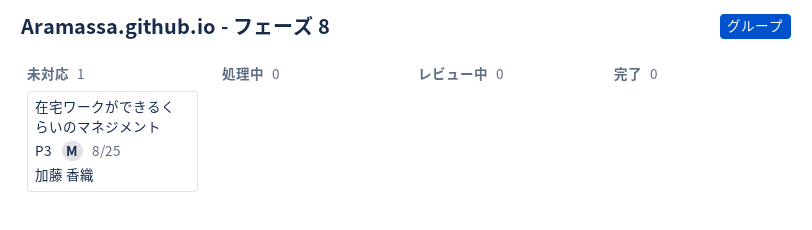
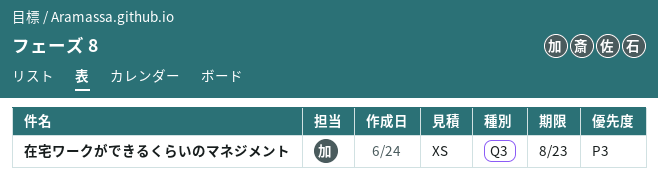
在宅ワークができるくらいのマネジメント, estimate: M -> XS
在宅ワークができるくらいのマネジメント, due: Aug 25 -> Aug 23

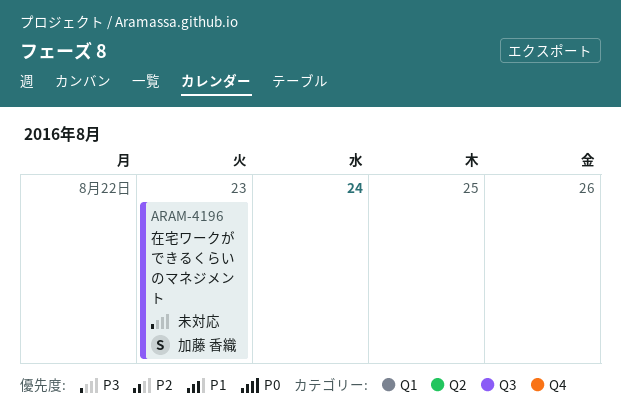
在宅ワークができるくらいのマネジメント, estimate: XS -> S

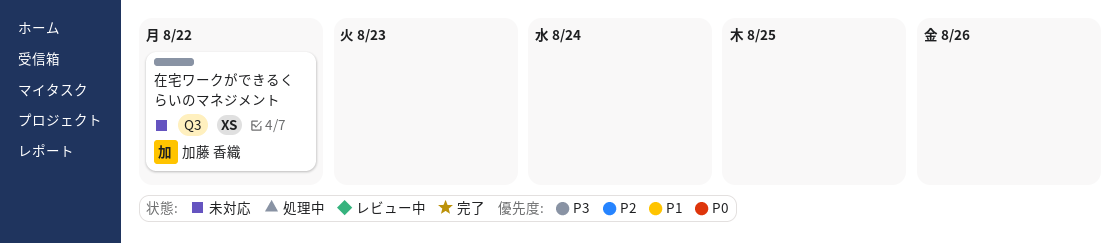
在宅ワークができるくらいのマネジメント, estimate: S -> XS
在宅ワークができるくらいのマネジメント, due: Aug 23 -> Aug 22

